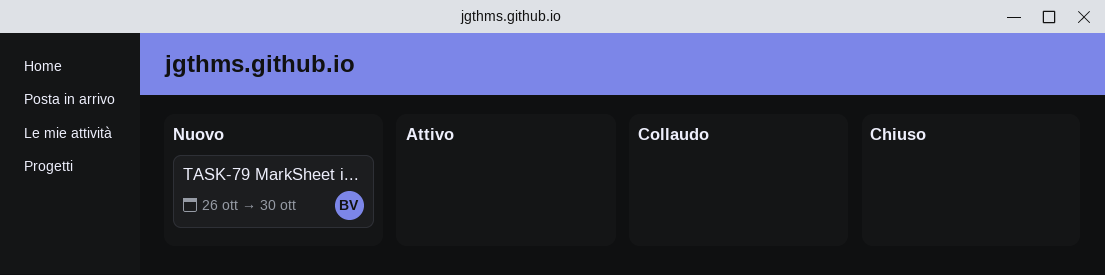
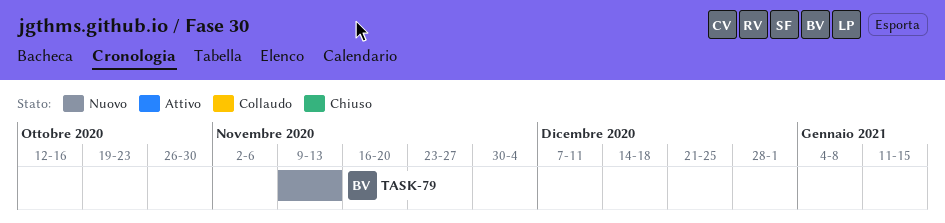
TASK-79, start: Oct 26 -> Nov 9
TASK-79, due: Oct 30 -> Nov 13

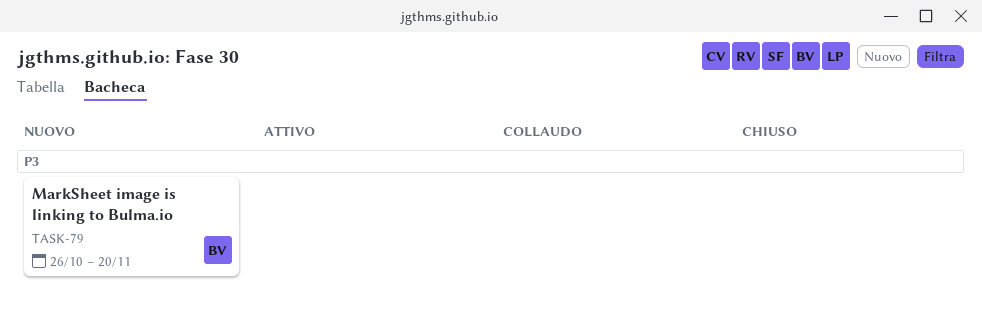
TASK-79, start: Nov 9 -> Oct 26
TASK-79, due: Nov 13 -> Nov 20

